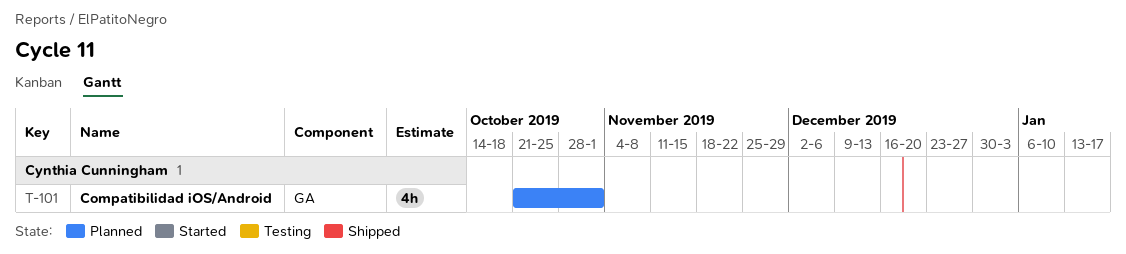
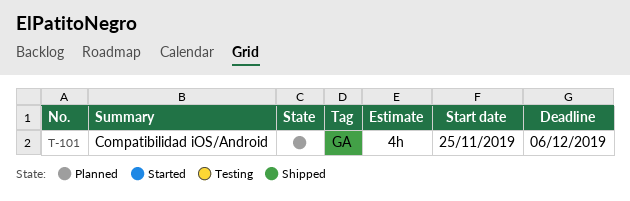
T-101, start: Oct 21 -> Nov 25
T-101, due: Nov 1 -> Dec 6

